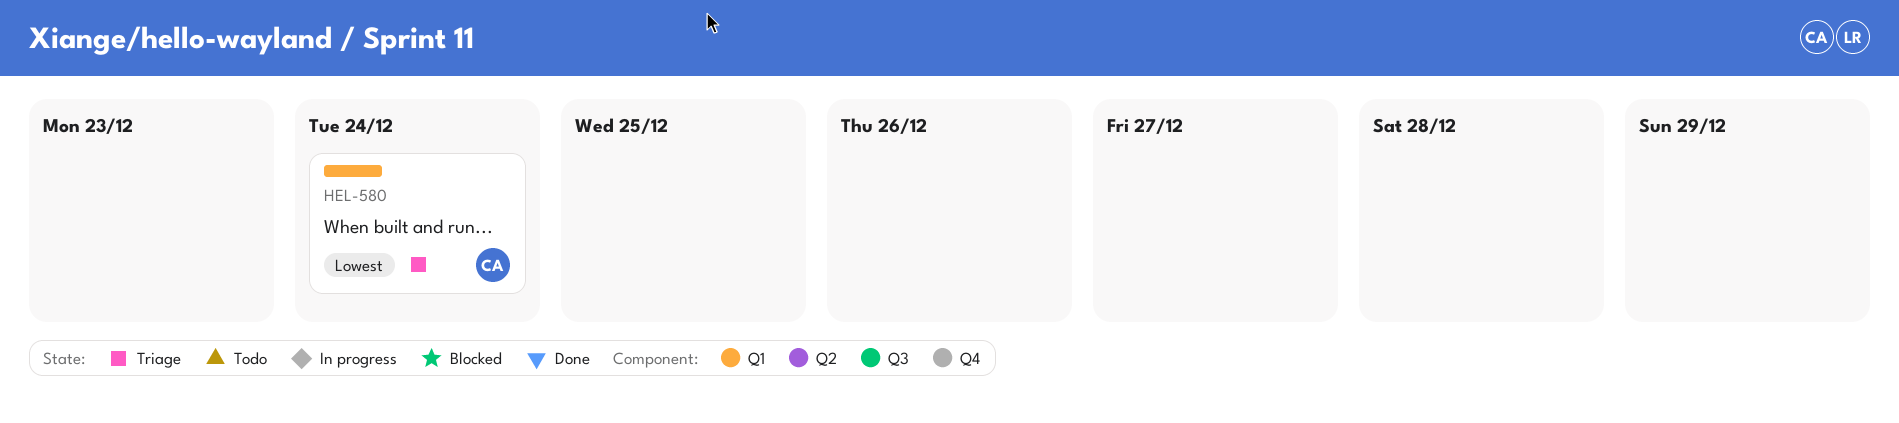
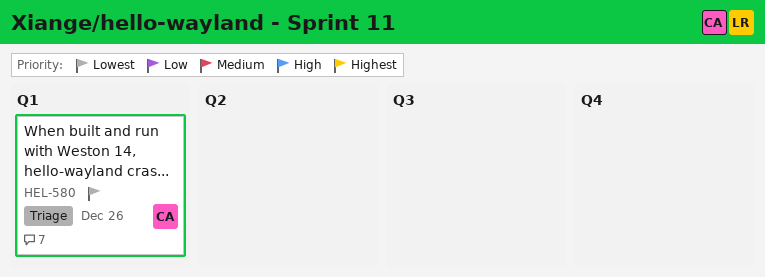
HEL-580, due: Dec 24 -> Dec 26

